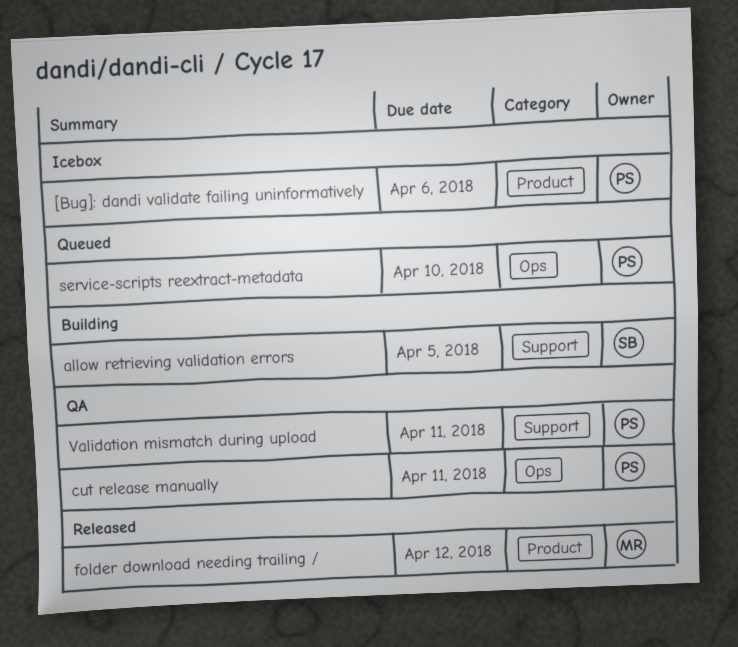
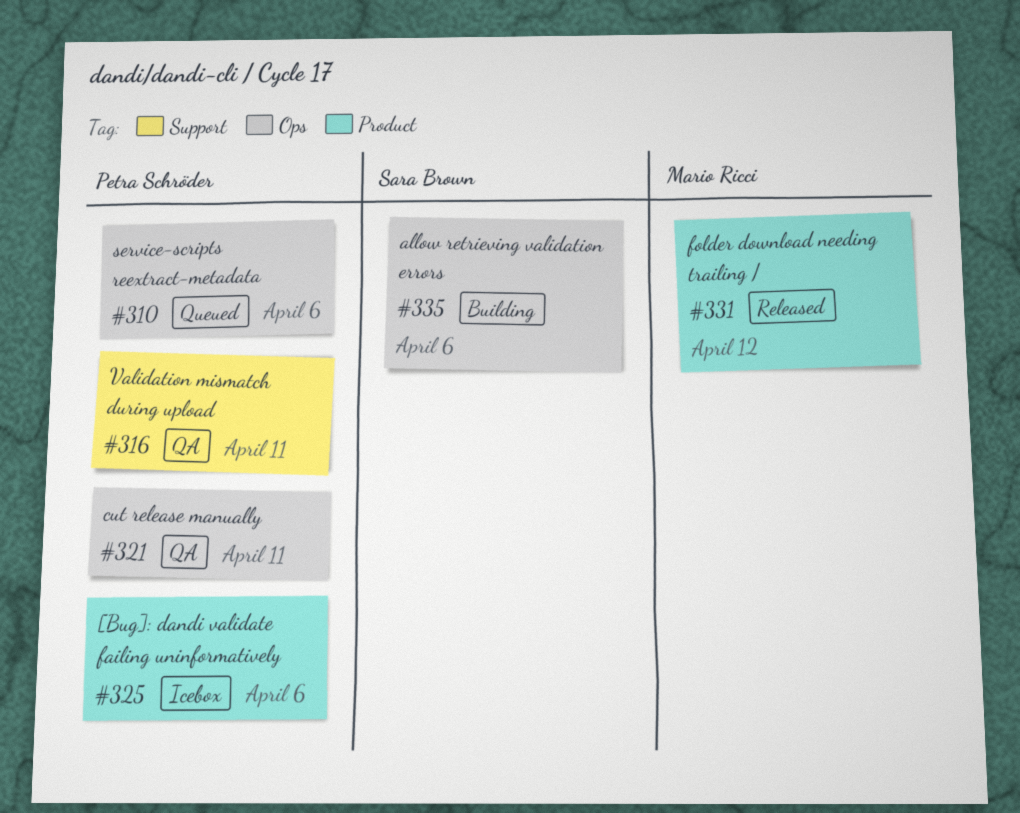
allow retrieving validation errors, label: Support -> Ops
allow retrieving validation errors, due: Apr 5 -> Apr 6
service-scripts reextract-metadata, due: Apr 10 -> Apr 6

